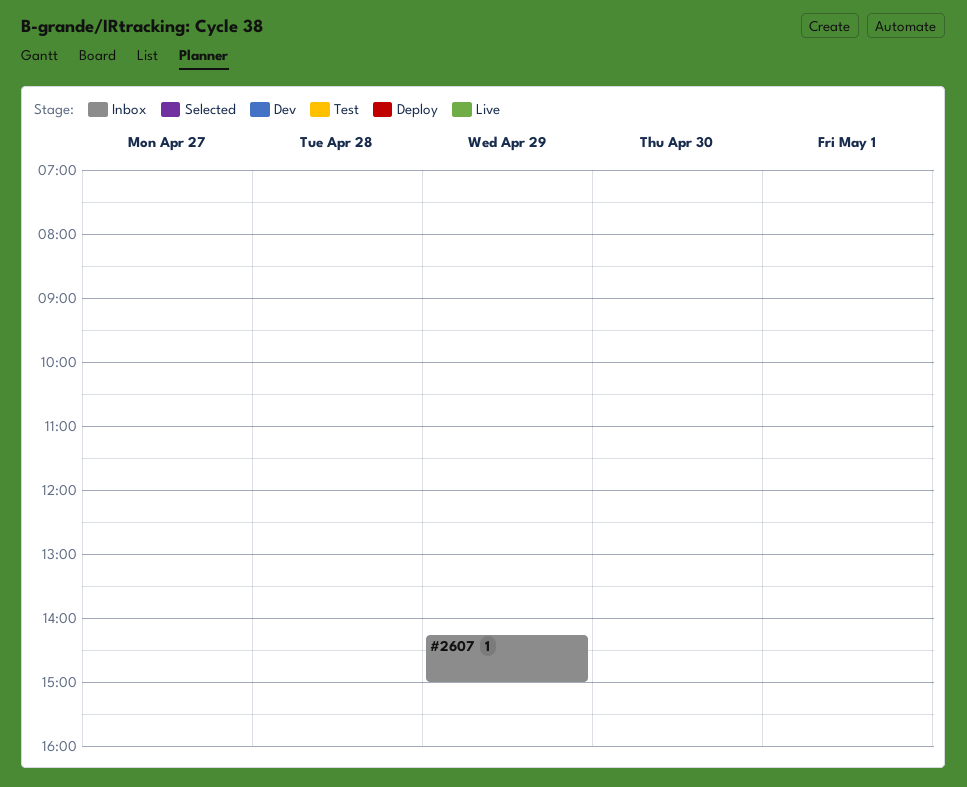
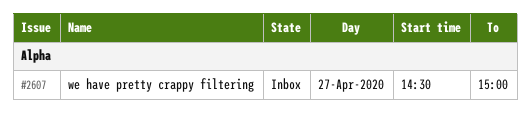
#2607, day: Apr 29 -> Apr 27
#2607, begins: 14:15 -> 14:30

